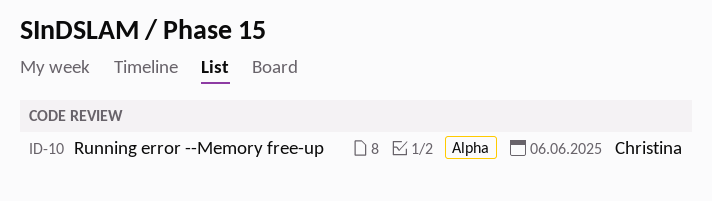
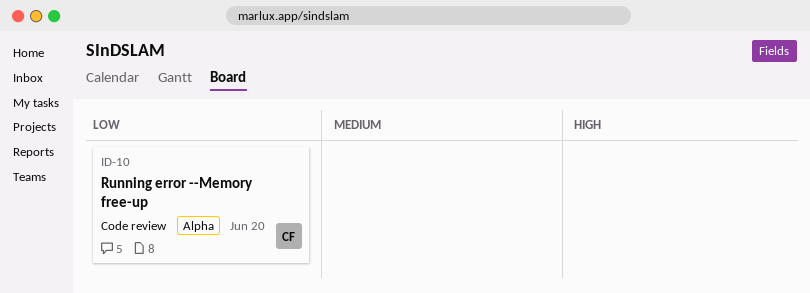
ID-10, due: Jun 6 -> Jun 20

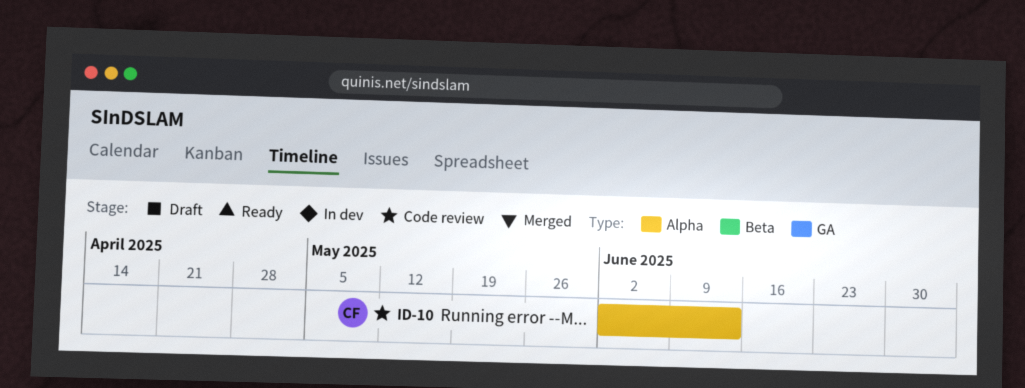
ID-10, due: Jun 20 -> Jun 13

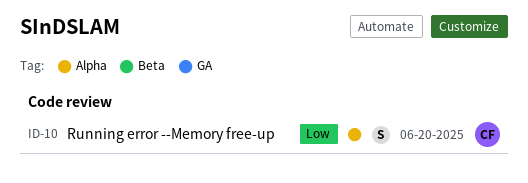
ID-10, due: Jun 13 -> Jun 20

